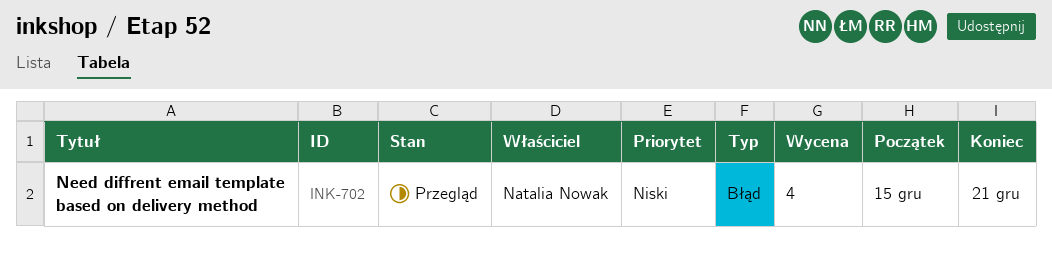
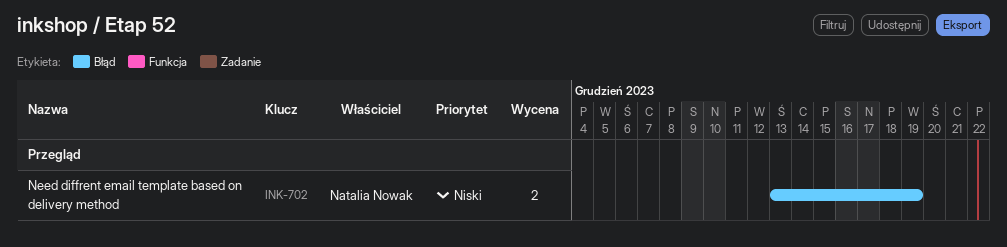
INK-702, estimate: 4 -> 2
INK-702, start: Dec 15 -> Dec 13
INK-702, due: Dec 21 -> Dec 19

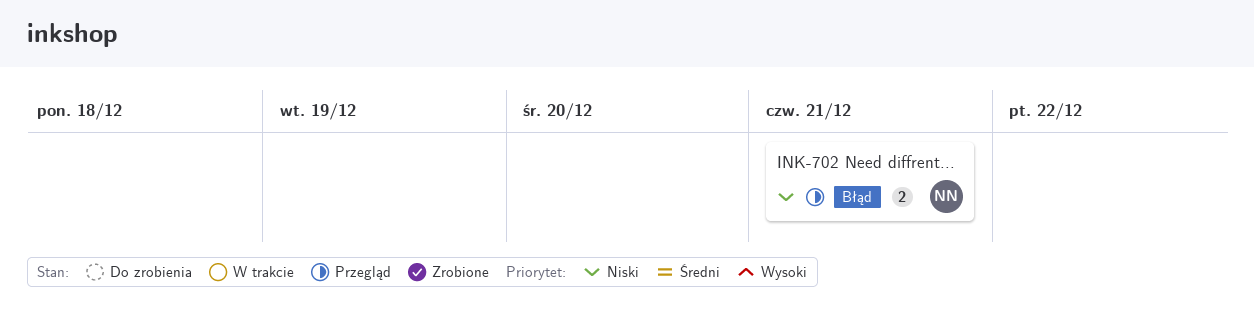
INK-702, due: Dec 19 -> Dec 21

